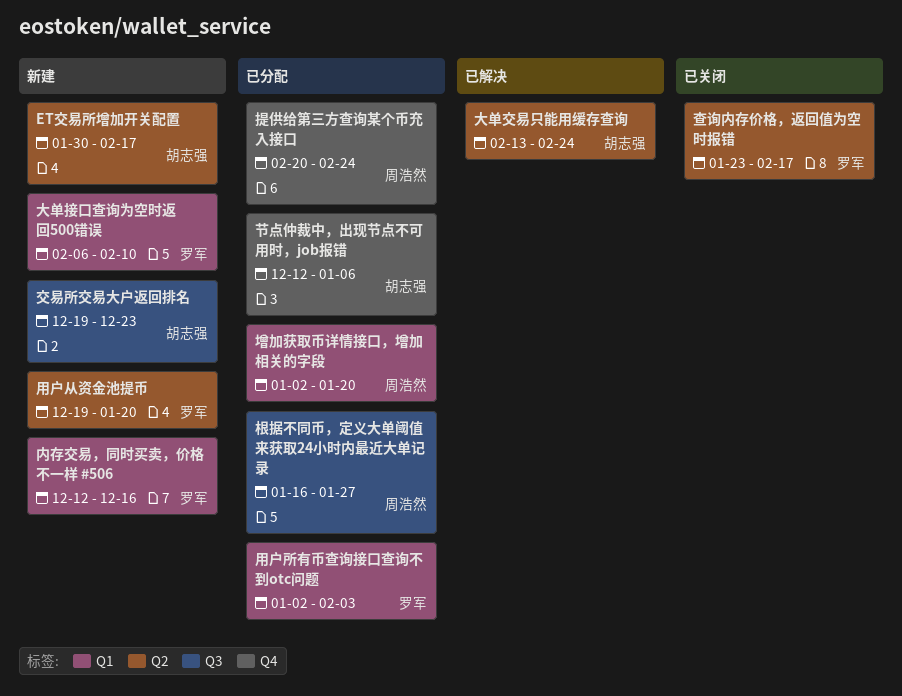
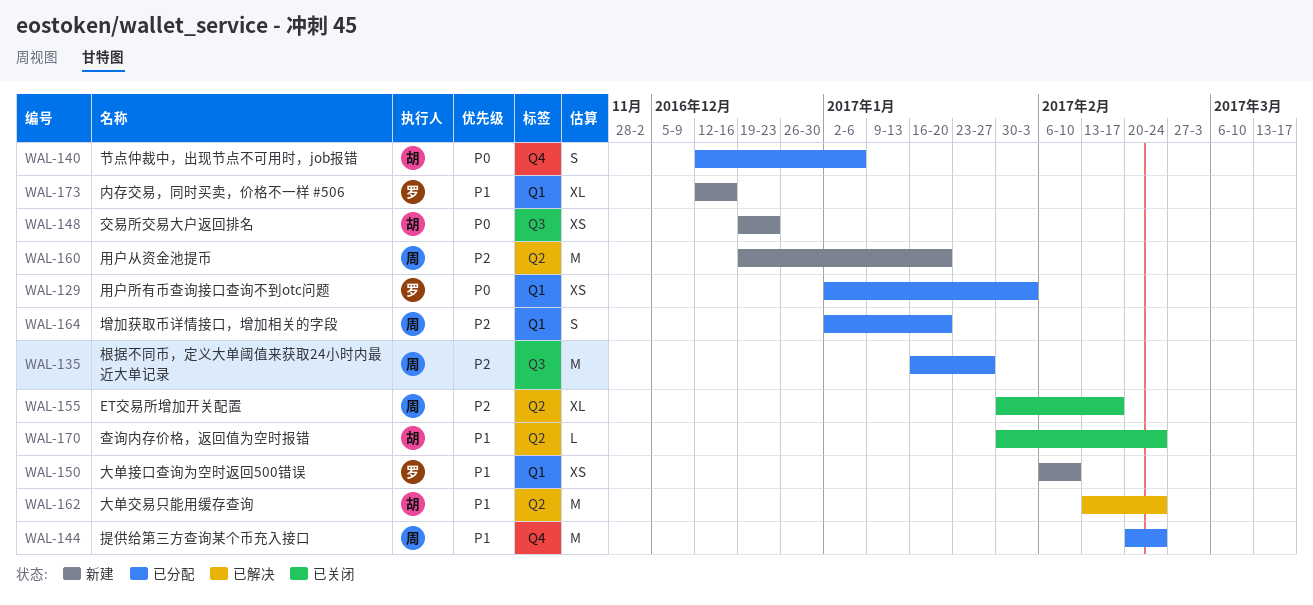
ET交易所增加开关配置, status: 新建 -> 已关闭
ET交易所增加开关配置, owner: 胡志强 -> 周浩然
查询内存价格，返回值为空时报错, owner: 罗军 -> 胡志强
查询内存价格，返回值为空时报错, start: Jan 23 -> Jan 30
查询内存价格，返回值为空时报错, due: Feb 17 -> Feb 24
用户从资金池提币, owner: 罗军 -> 周浩然

